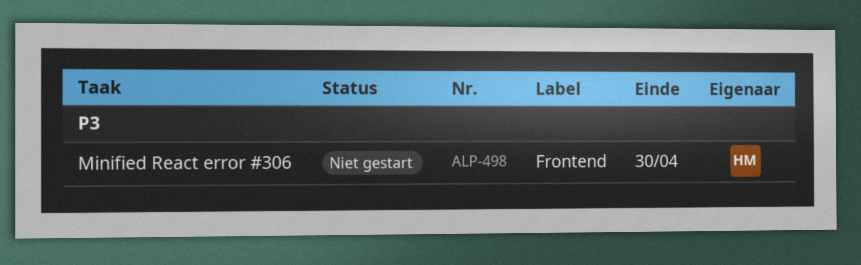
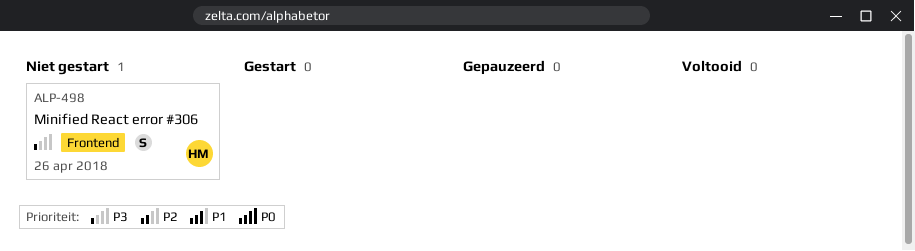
ALP-498, due: Apr 30 -> Apr 26

